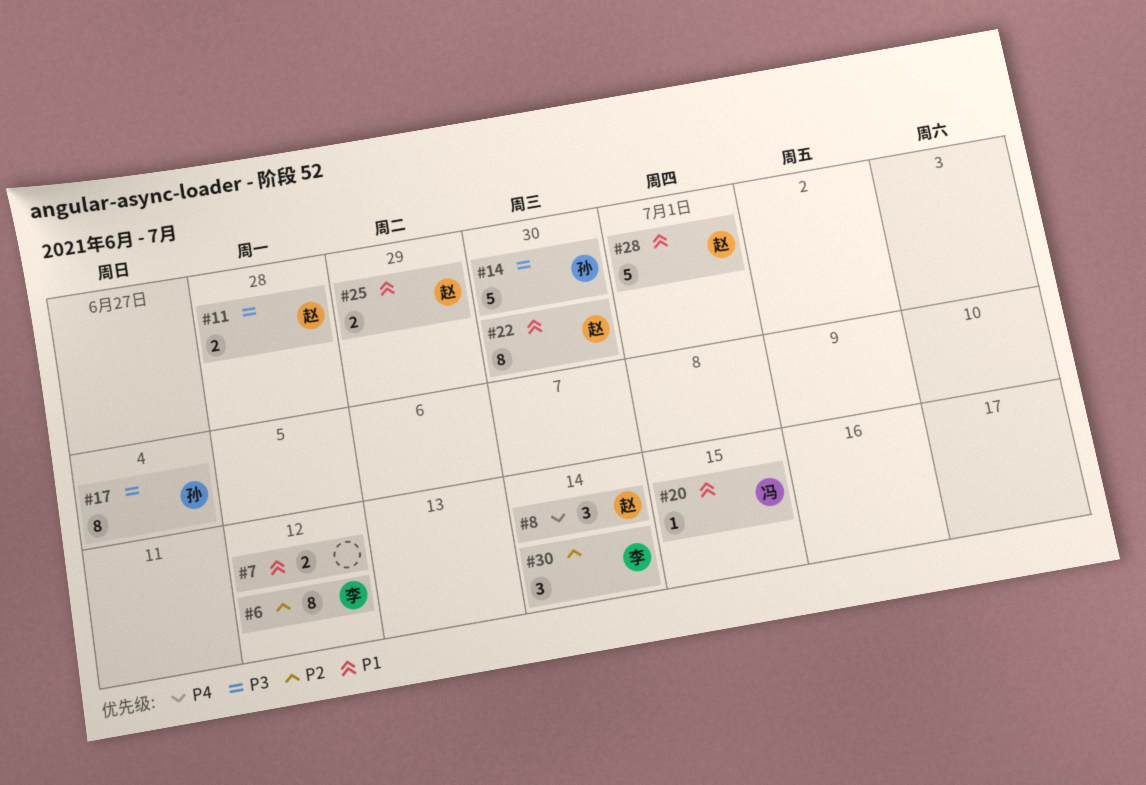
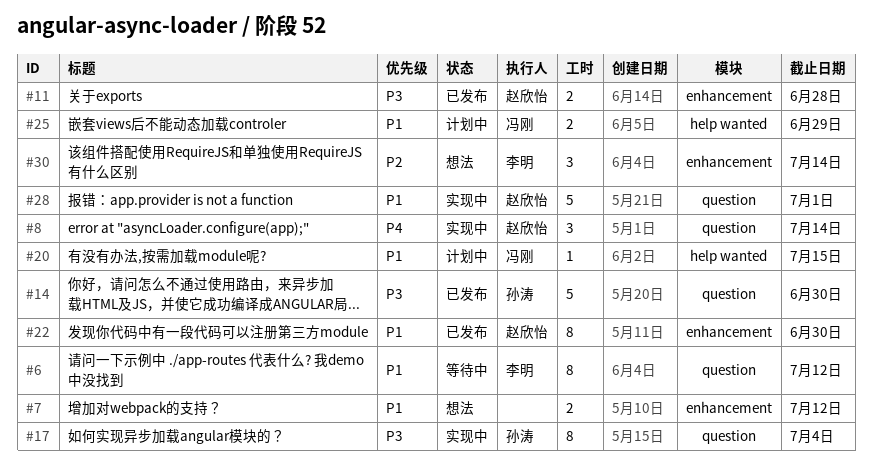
#6, priority: P2 -> P1
#25, owner: 赵欣怡 -> 冯刚

